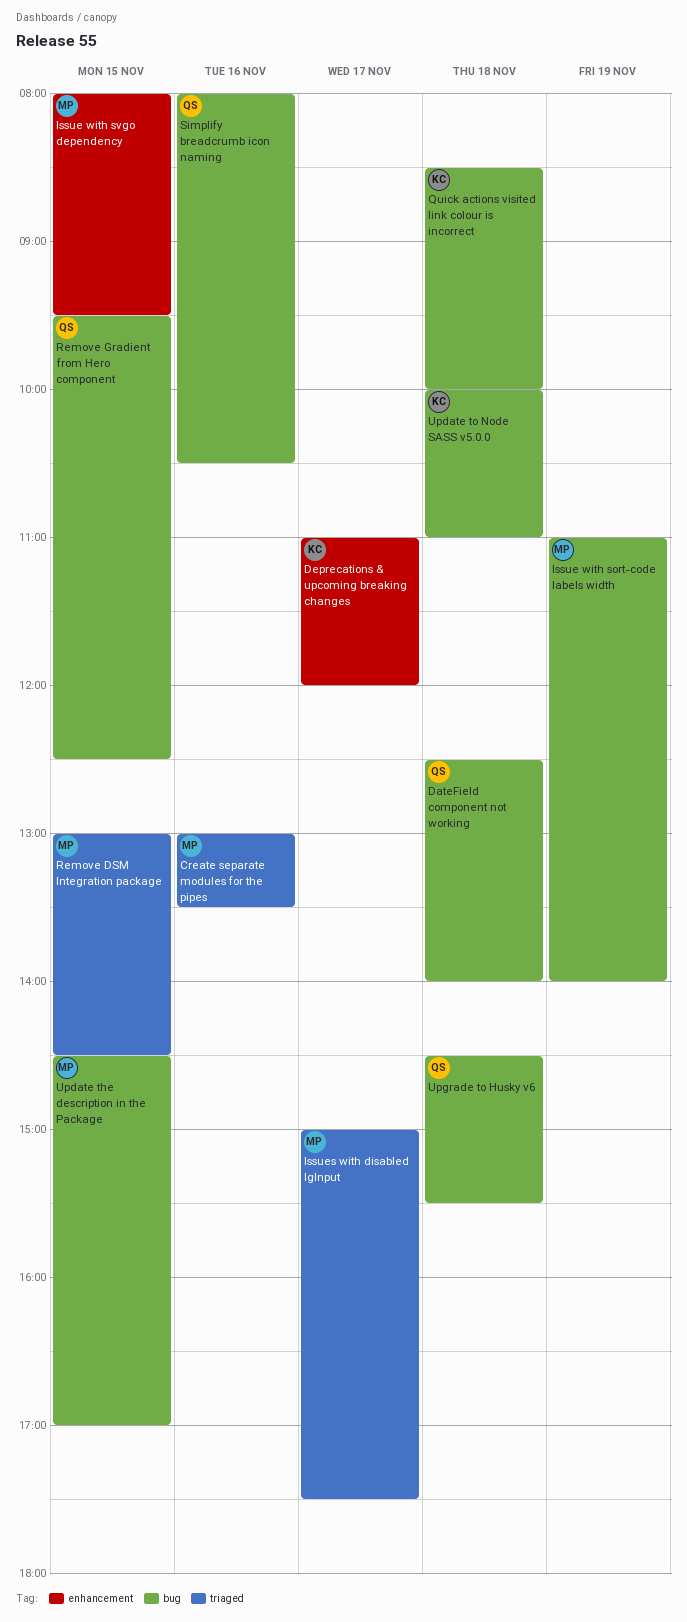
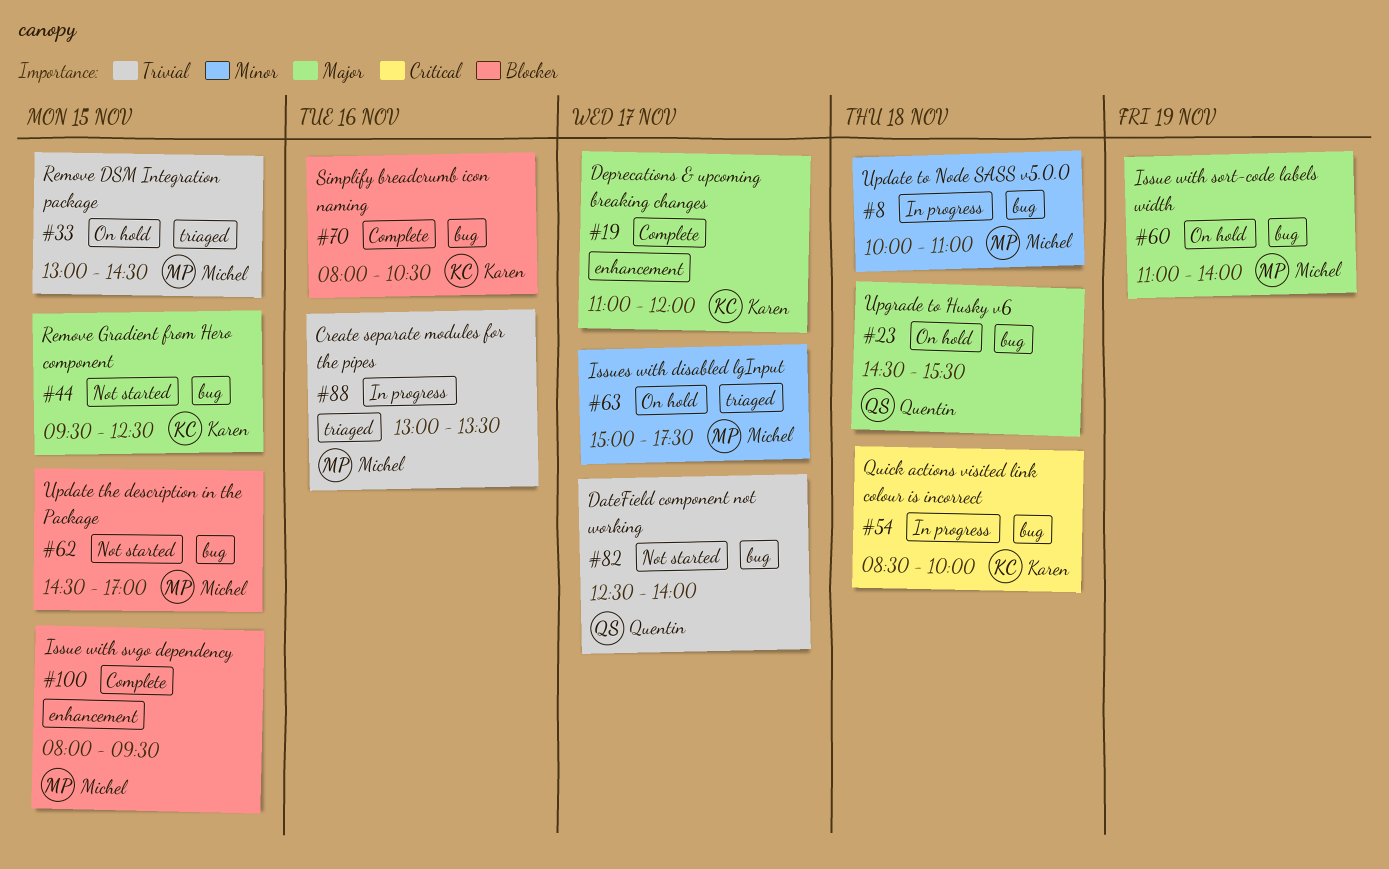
DateField component not working, day: Nov 18 -> Nov 17
Remove Gradient from Hero component, owner: Quentin -> Karen
Simplify breadcrumb icon naming, owner: Quentin -> Karen
Update to Node SASS v5.0.0, owner: Karen -> Michel

